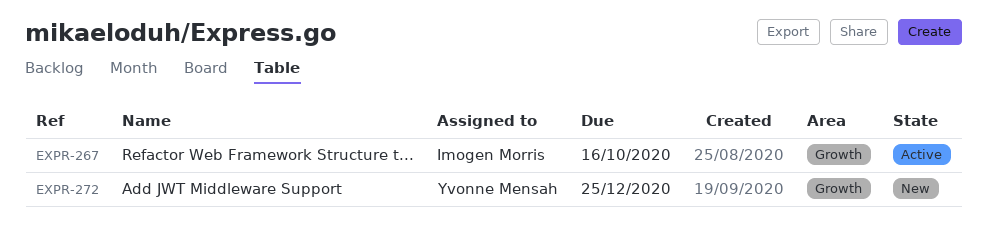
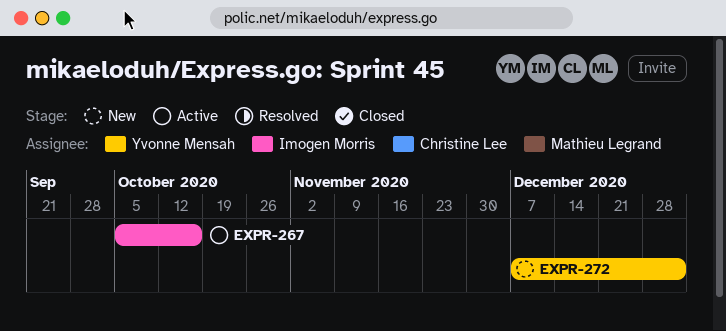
EXPR-272, due: Dec 25 -> Jan 1

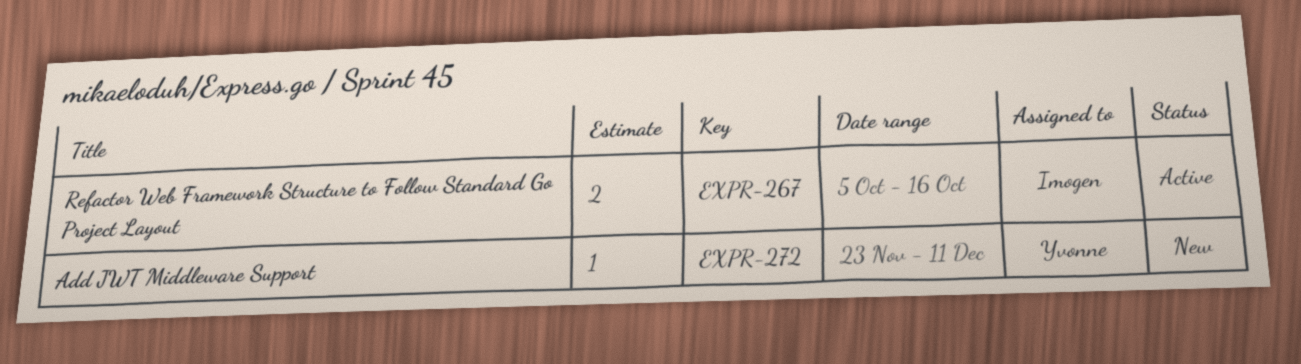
EXPR-272, start: Dec 7 -> Nov 23
EXPR-272, due: Jan 1 -> Dec 11

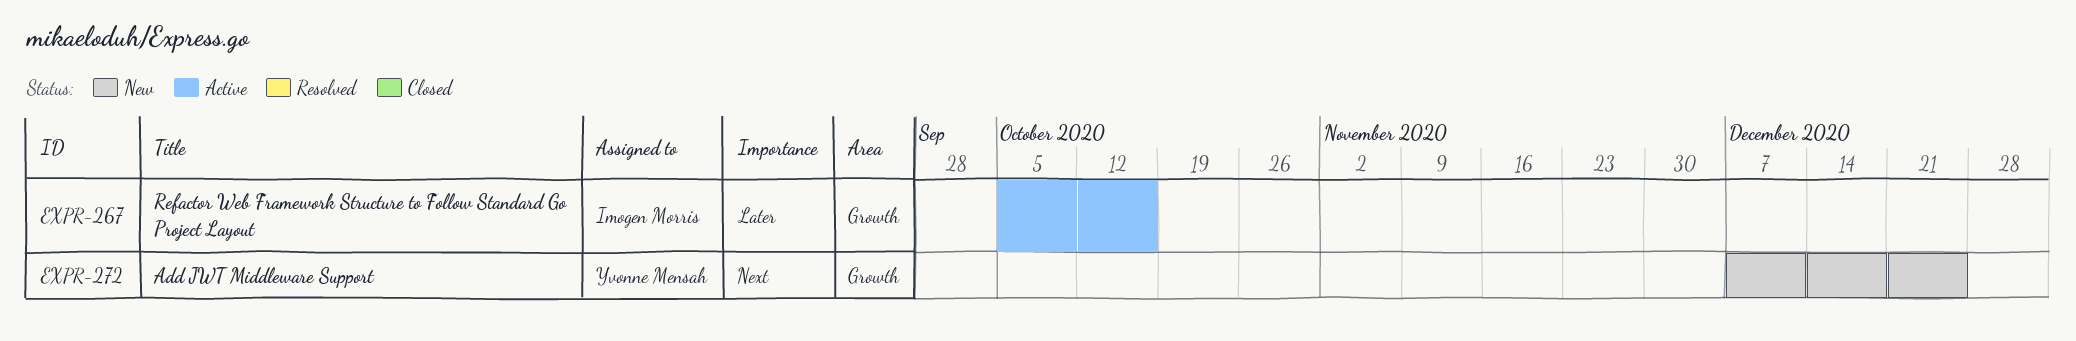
EXPR-272, start: Nov 23 -> Dec 7
EXPR-272, due: Dec 11 -> Dec 25

